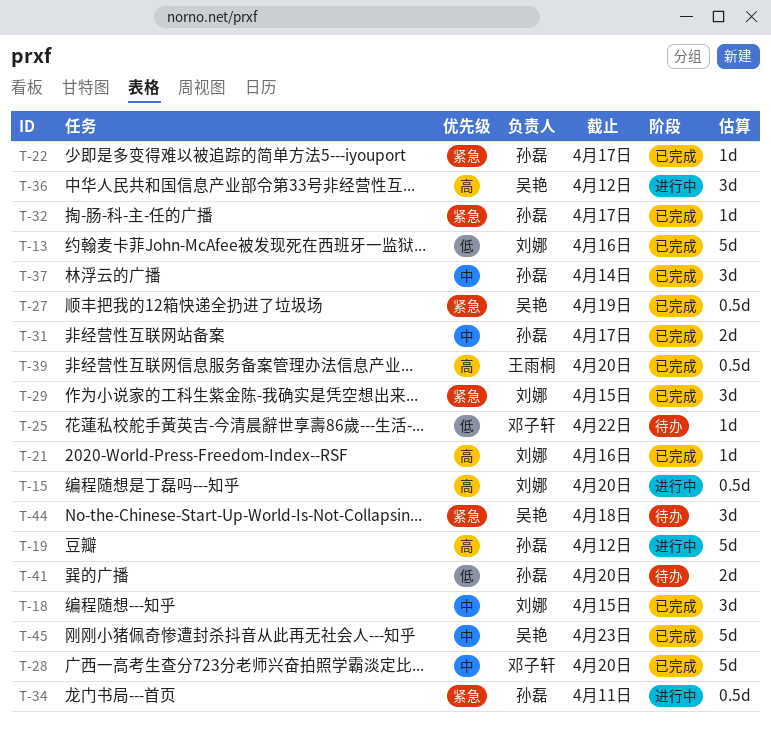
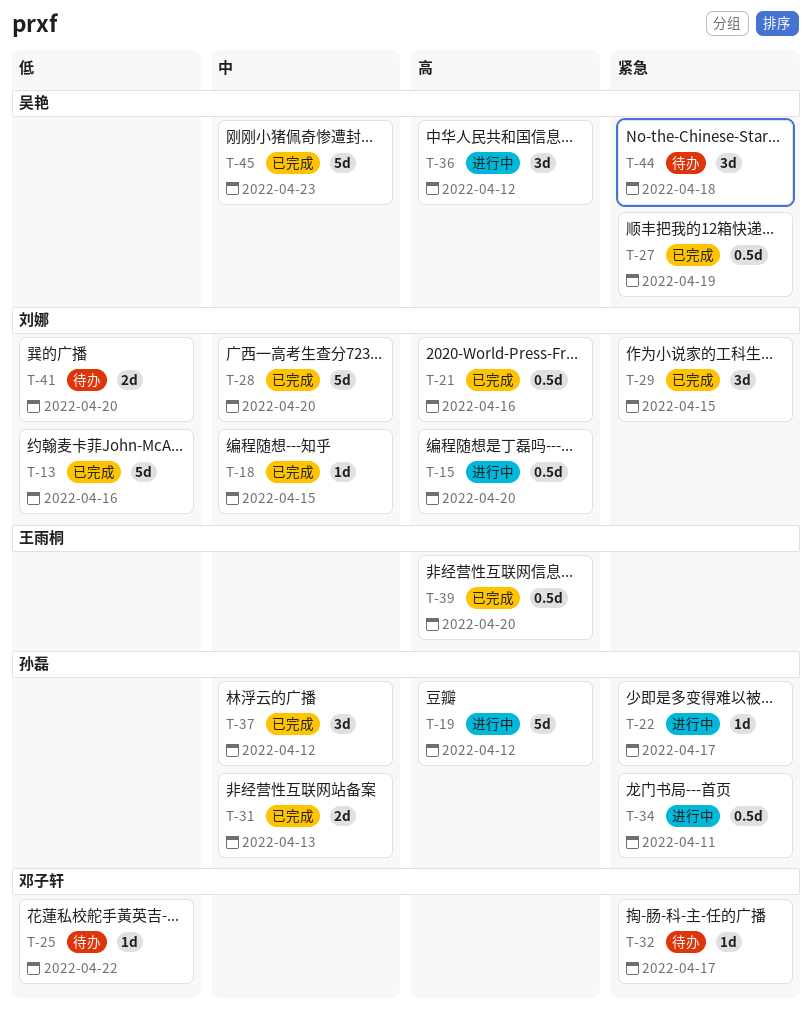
T-18, estimate: 3d -> 1d
T-21, estimate: 1d -> 0.5d
T-22, status: 已完成 -> 进行中
T-28, owner: 邓子轩 -> 刘娜
T-31, due: Apr 17 -> Apr 13
T-32, status: 已完成 -> 待办
T-32, owner: 孙磊 -> 邓子轩
T-37, due: Apr 14 -> Apr 12
T-41, owner: 孙磊 -> 刘娜

